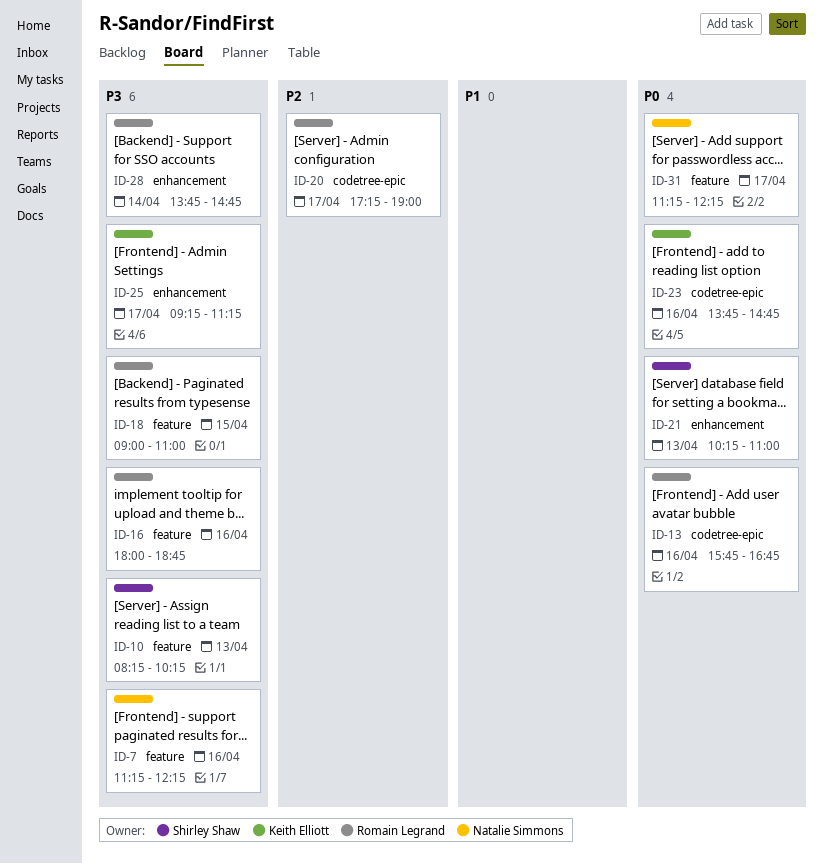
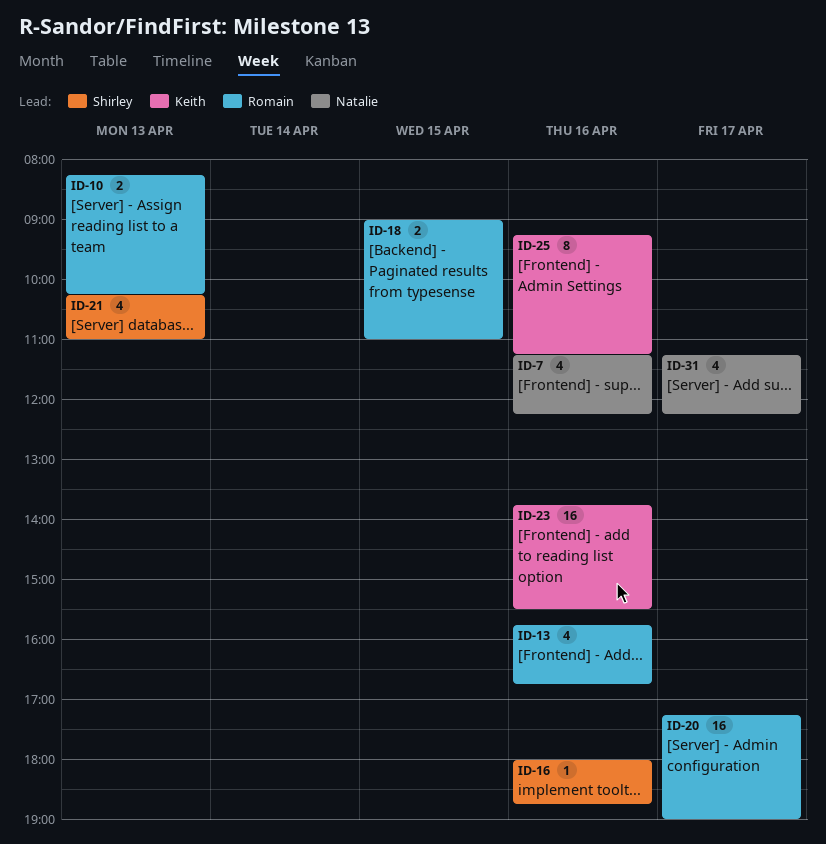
ID-10, owner: Shirley Shaw -> Romain Legrand
ID-16, owner: Romain Legrand -> Shirley Shaw
ID-23, ends: 14:45 -> 15:30
ID-25, day: Apr 17 -> Apr 16
ID-28: present -> none

